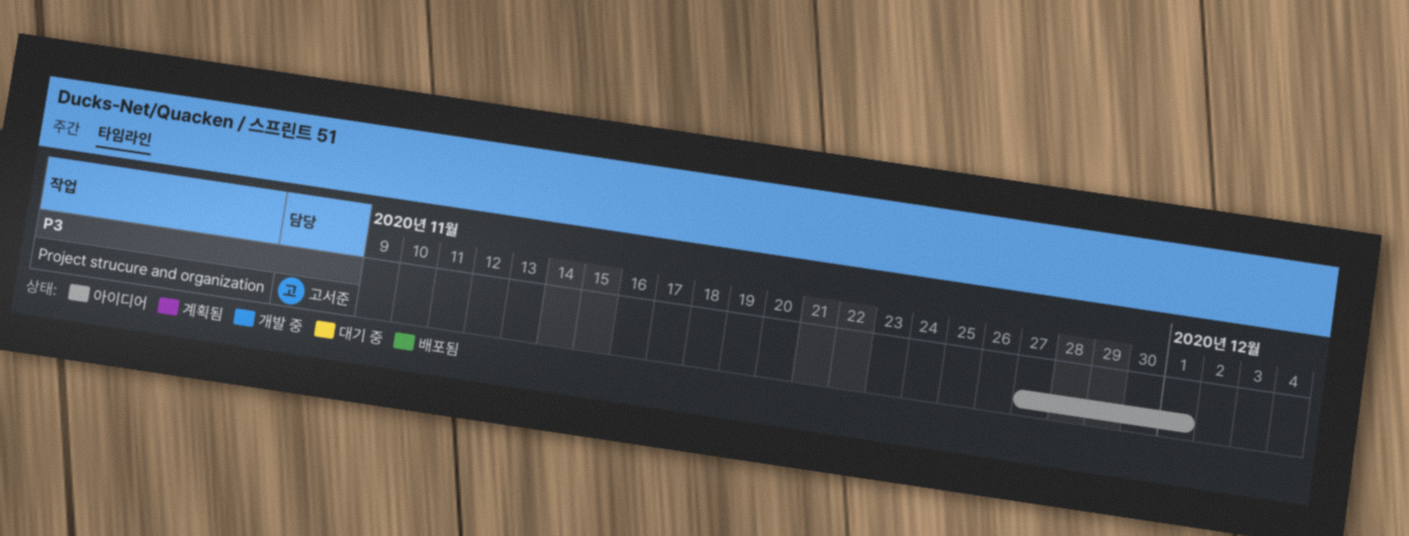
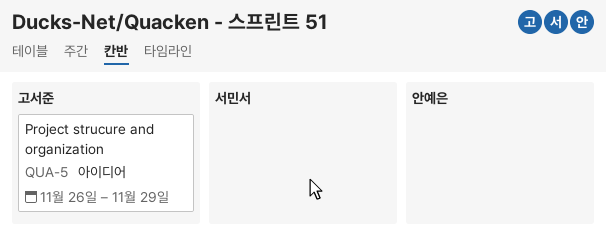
Project strucure and organization, start: Nov 27 -> Nov 26
Project strucure and organization, due: Dec 1 -> Nov 29

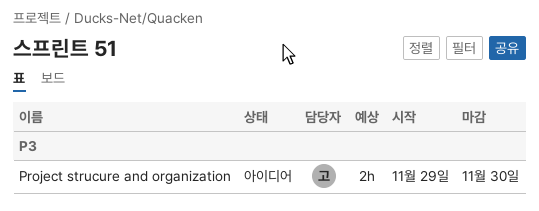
Project strucure and organization, start: Nov 26 -> Nov 29
Project strucure and organization, due: Nov 29 -> Nov 30

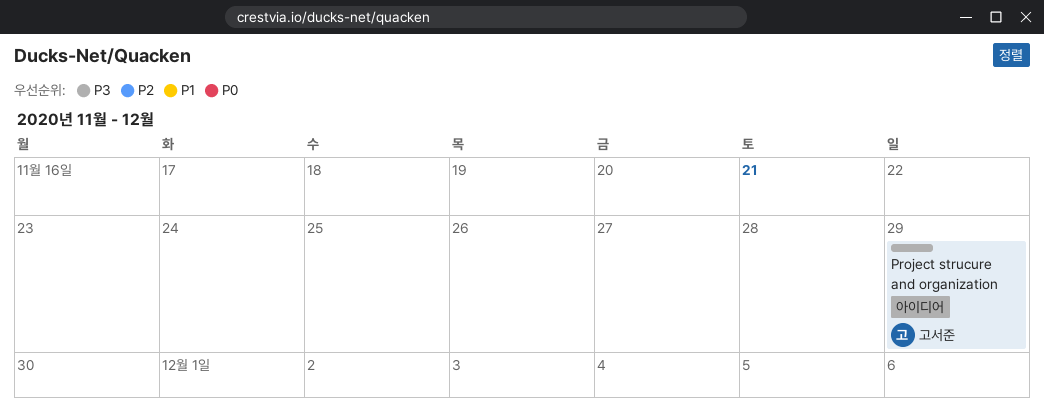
Project strucure and organization, due: Nov 30 -> Nov 29

